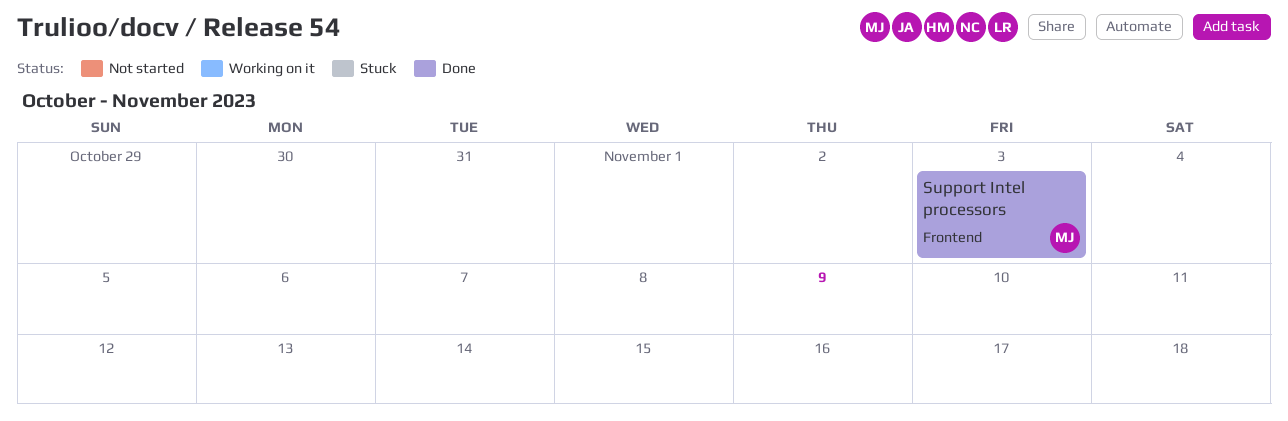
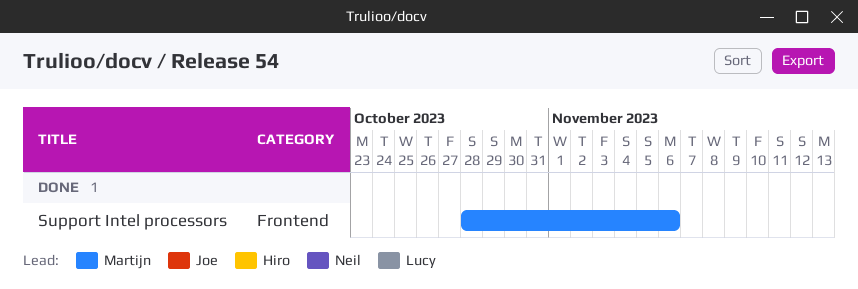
Support Intel processors, due: Nov 3 -> Nov 6

